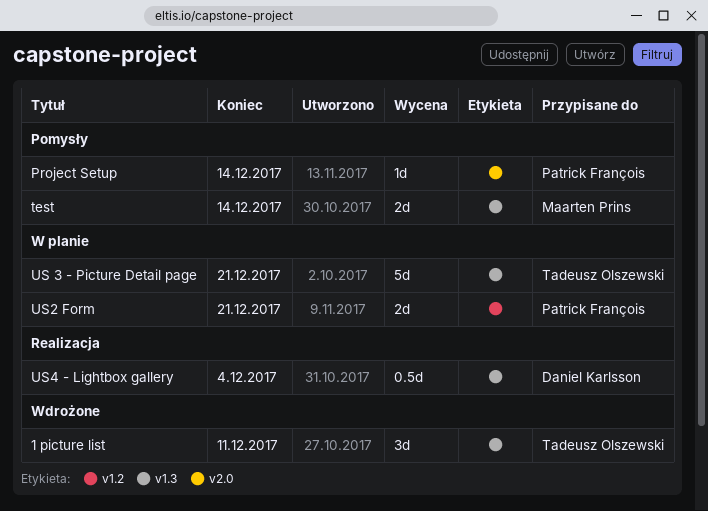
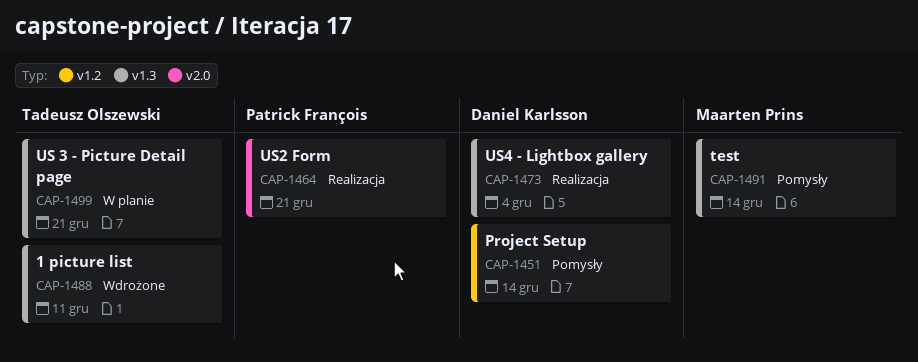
Project Setup, owner: Patrick François -> Daniel Karlsson
Project Setup, label: v2.0 -> v1.2
US2 Form, status: W planie -> Realizacja
US2 Form, label: v1.2 -> v2.0

